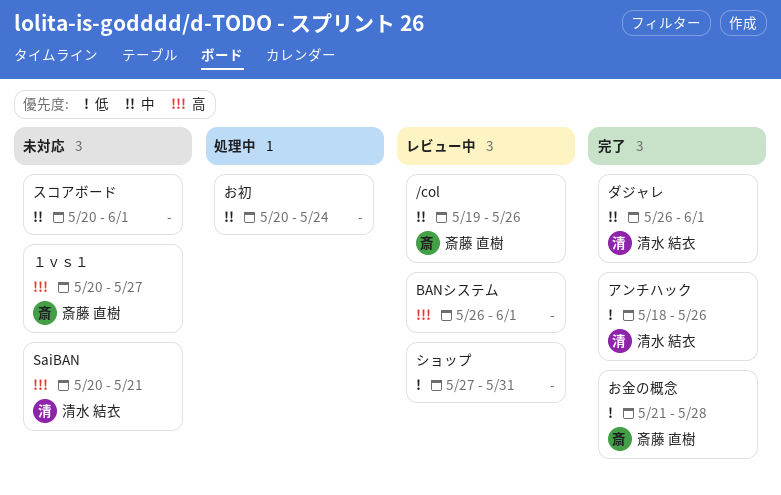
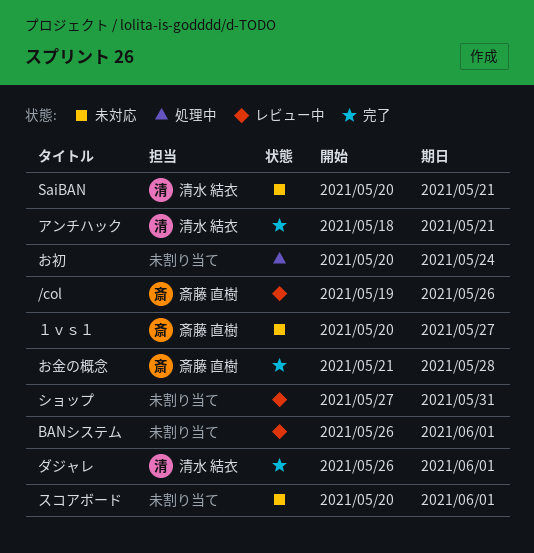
アンチハック, due: May 26 -> May 21

